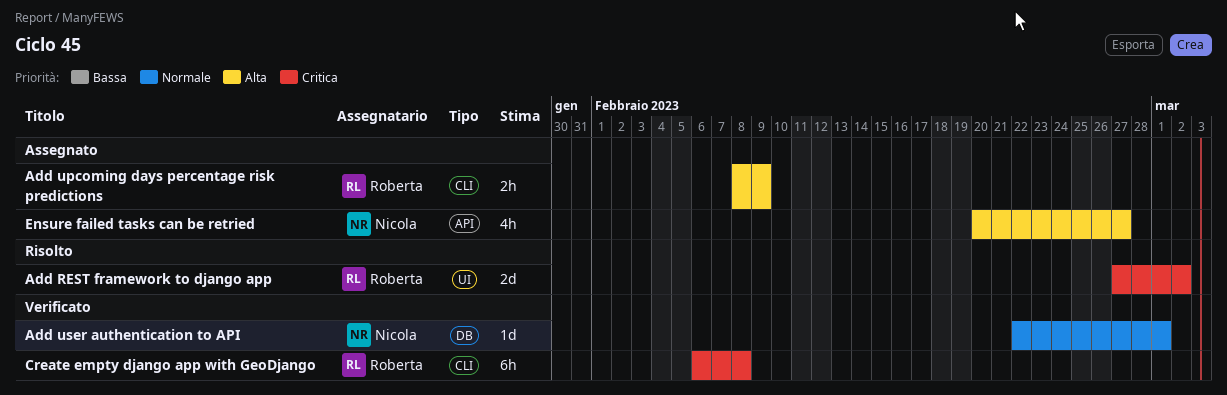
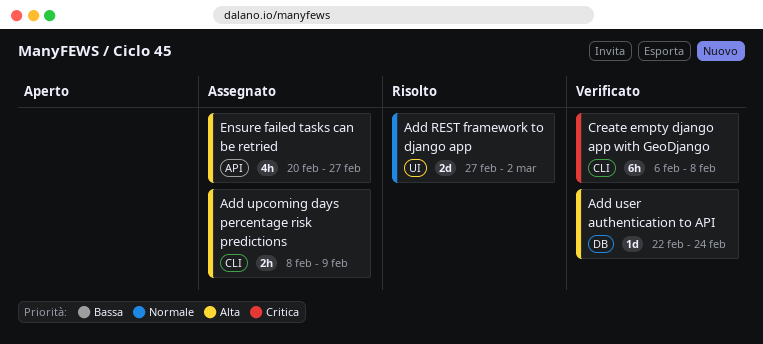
Add REST framework to django app, priority: Critica -> Normale
Add user authentication to API, priority: Normale -> Alta
Add user authentication to API, due: Mar 1 -> Feb 24

